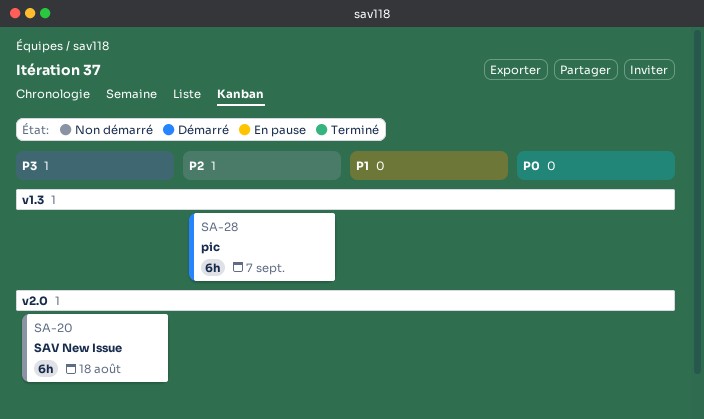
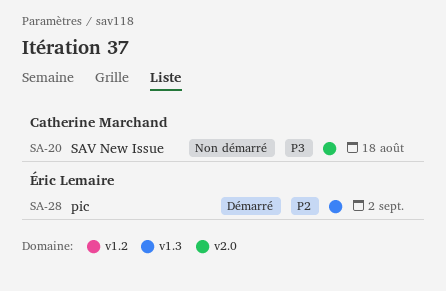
SA-28, due: Sep 7 -> Sep 2

